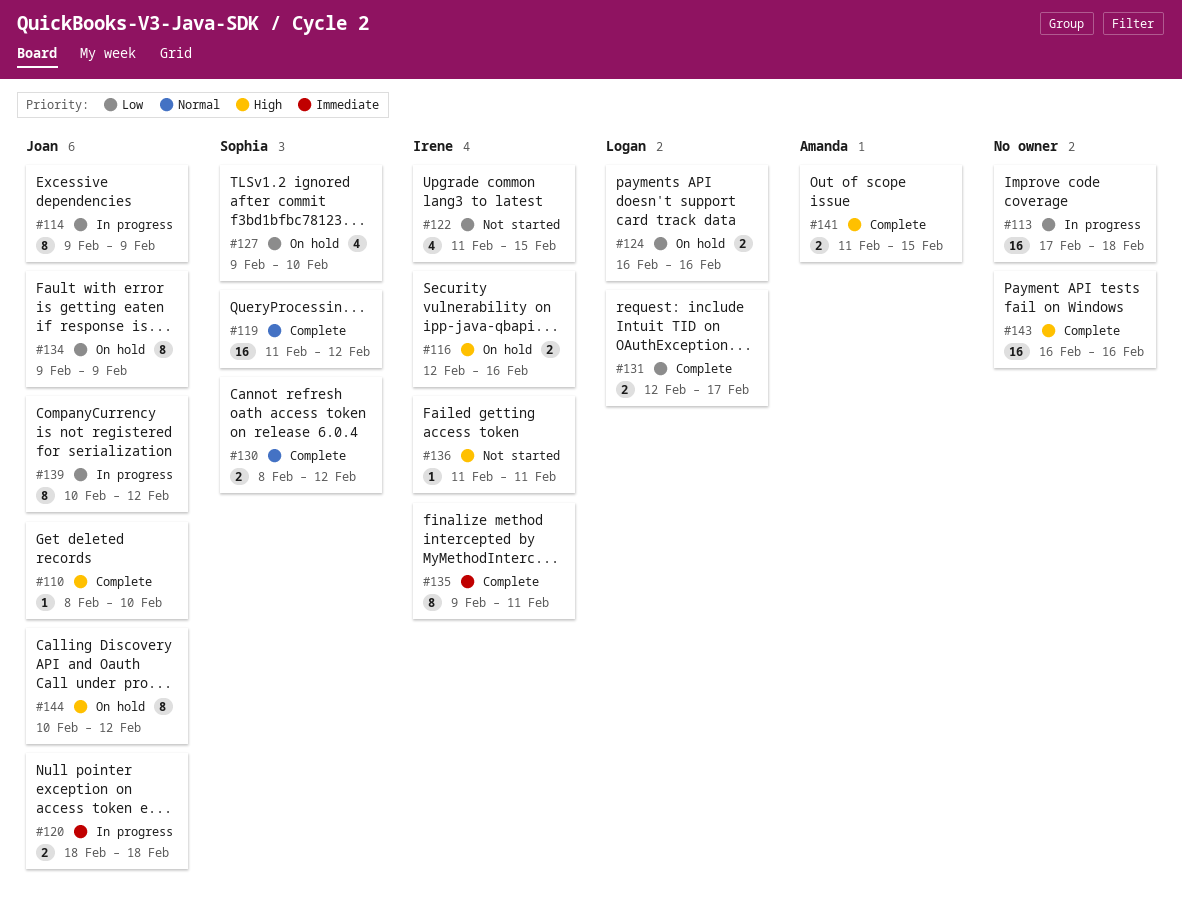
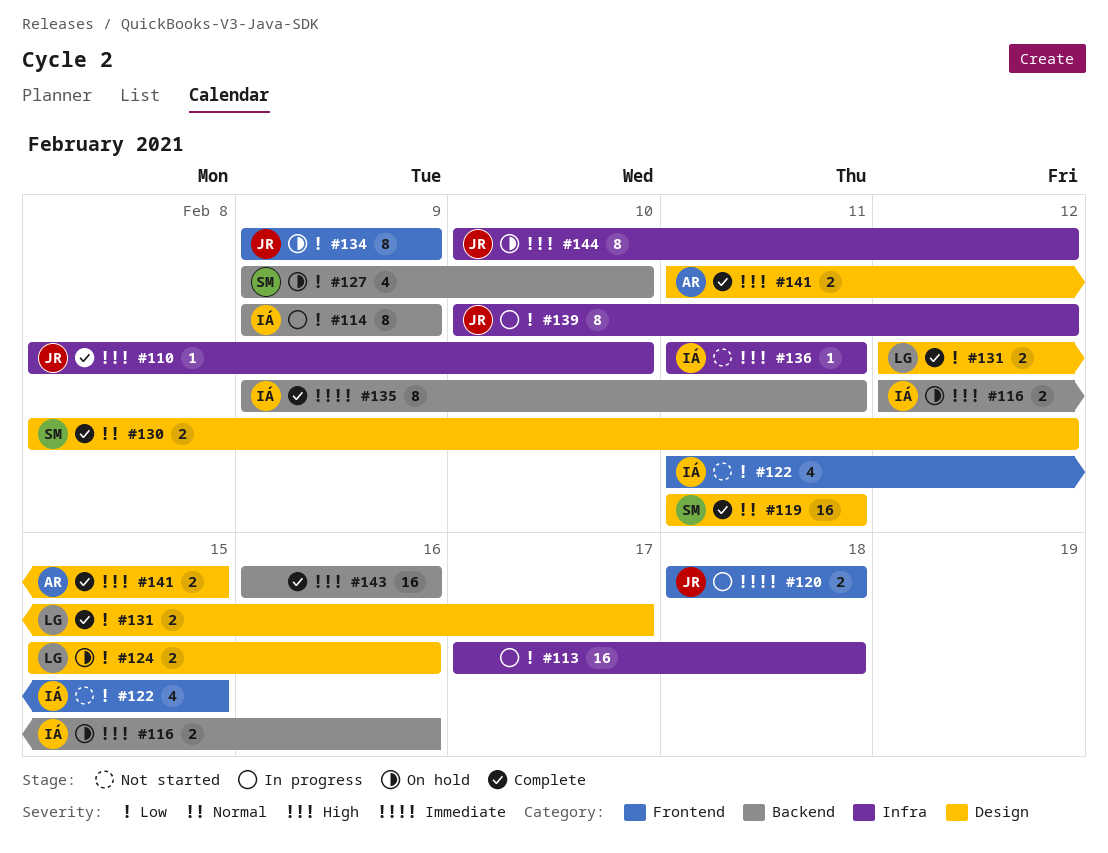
#114, owner: Joan -> Irene
#119, due: Feb 12 -> Feb 11
#124, start: Feb 16 -> Feb 15

